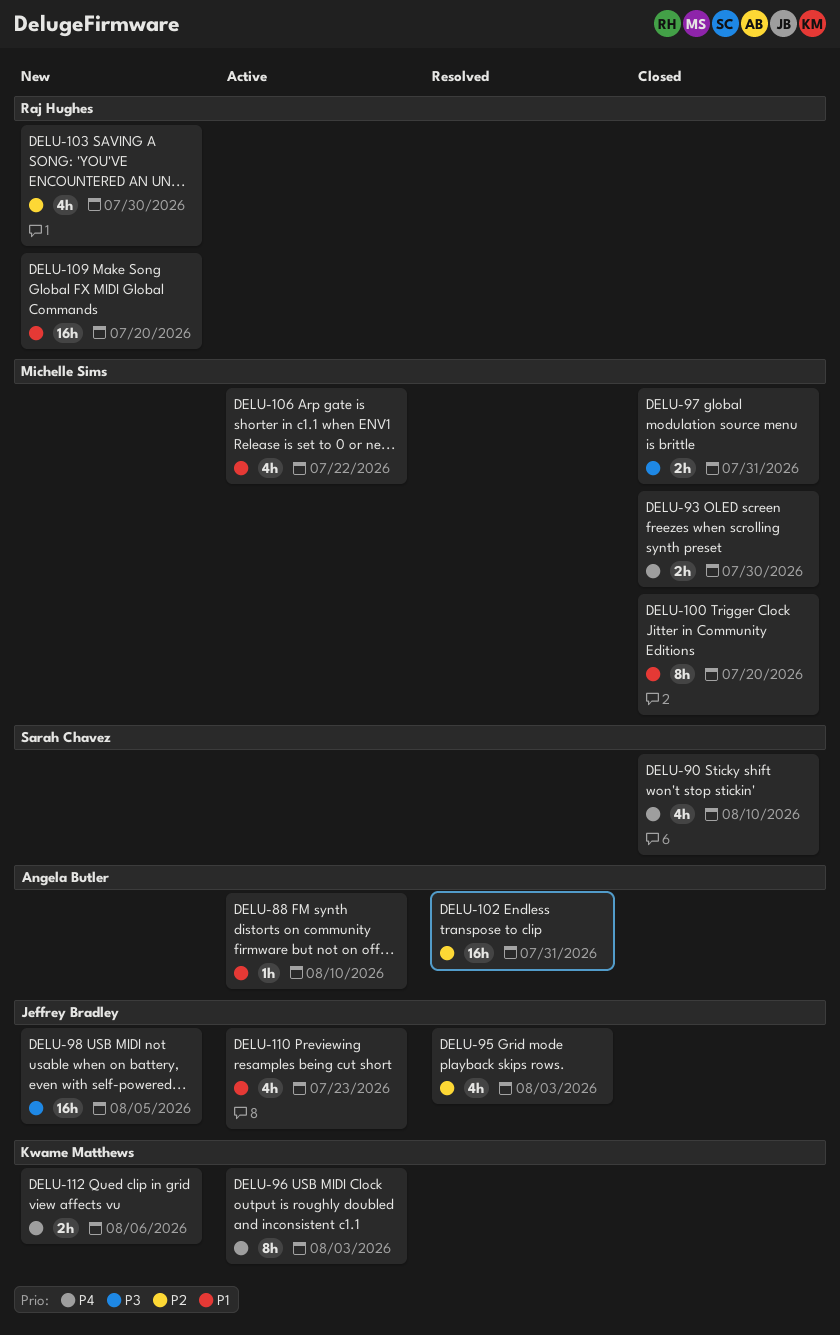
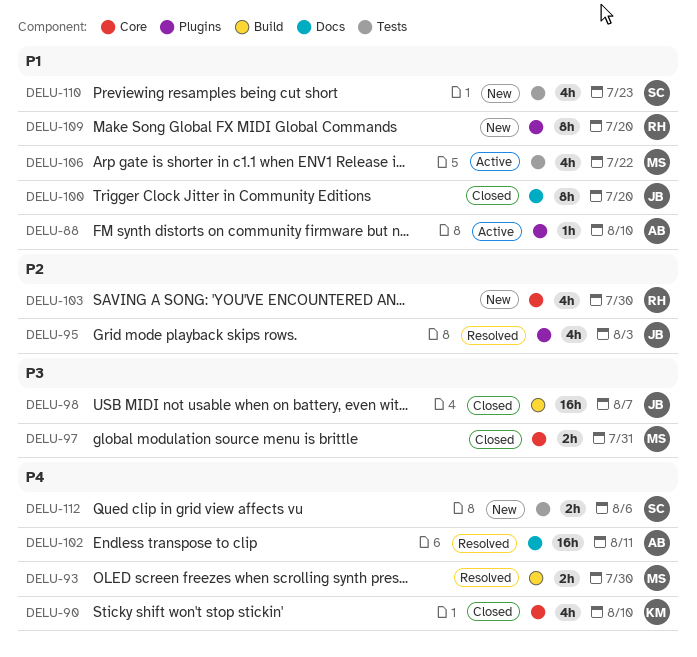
DELU-90, owner: Sarah Chavez -> Kwame Matthews
DELU-93, status: Closed -> Resolved
DELU-96: present -> none
DELU-98, status: New -> Closed
DELU-98, due: Aug 5 -> Aug 7
DELU-100, owner: Michelle Sims -> Jeffrey Bradley
DELU-102, priority: P2 -> P4
DELU-102, due: Jul 31 -> Aug 11
DELU-109, estimate: 16h -> 8h
DELU-110, status: Active -> New
DELU-110, owner: Jeffrey Bradley -> Sarah Chavez
DELU-112, owner: Kwame Matthews -> Sarah Chavez

